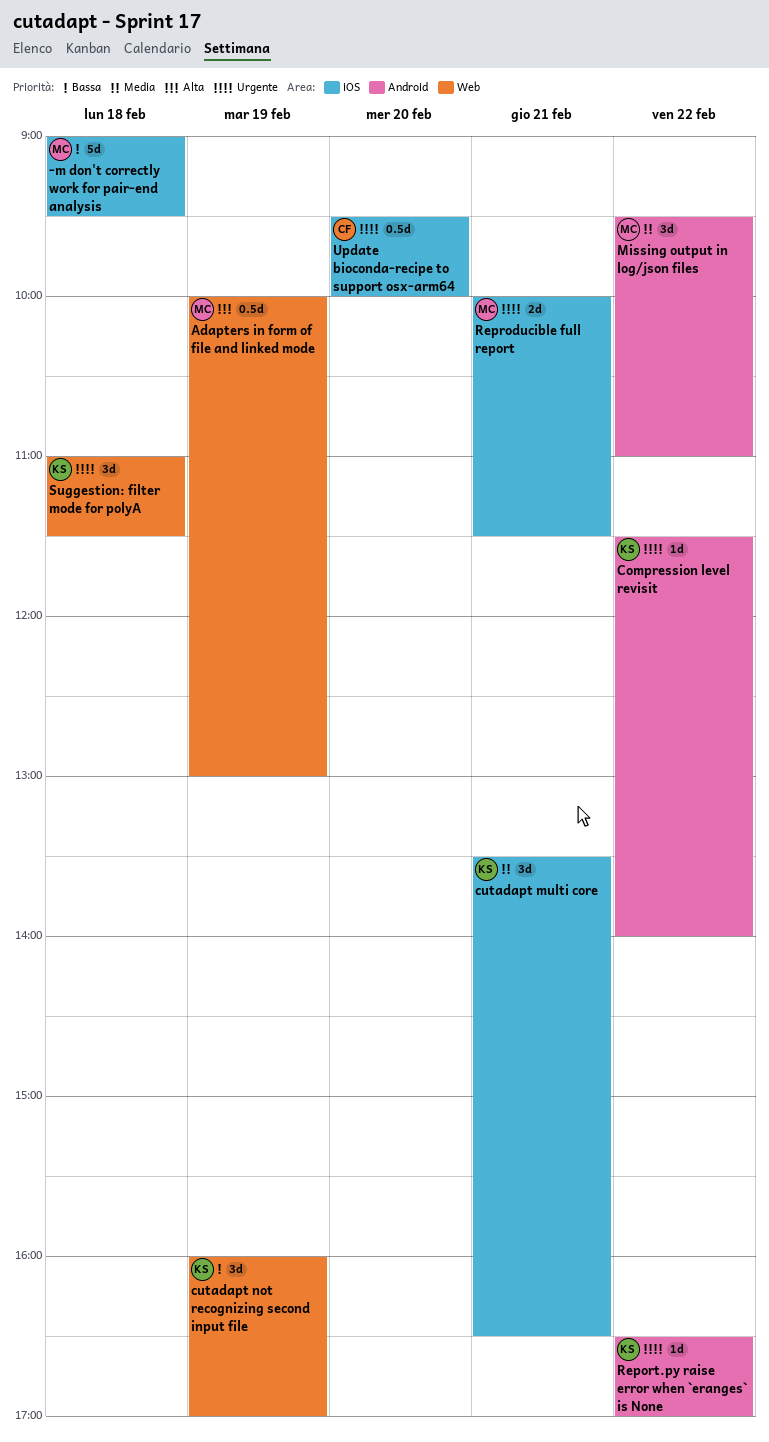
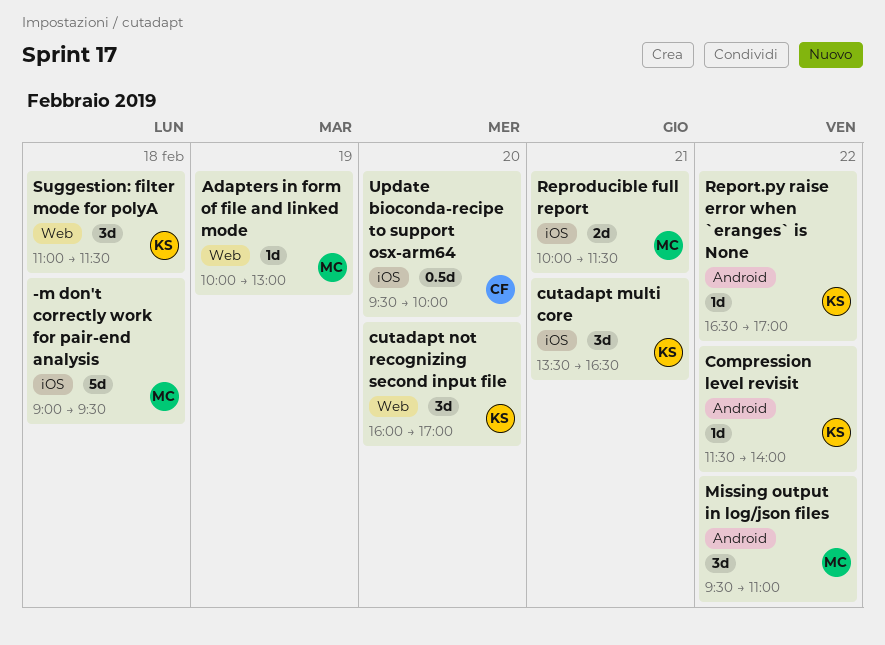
Adapters in form of file and linked mode, estimate: 0.5d -> 1d
cutadapt not recognizing second input file, day: Feb 19 -> Feb 20

